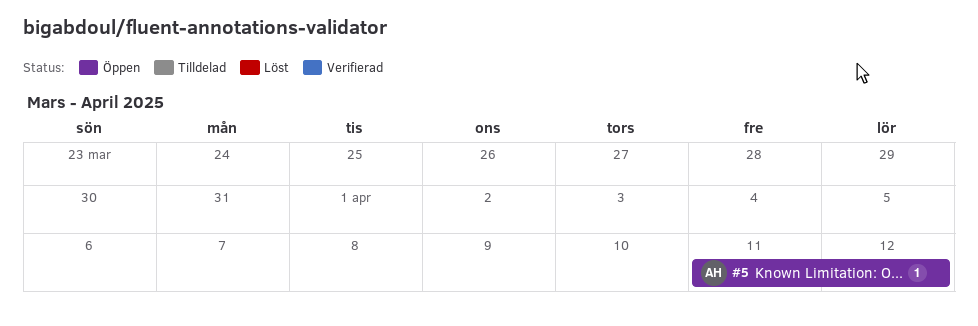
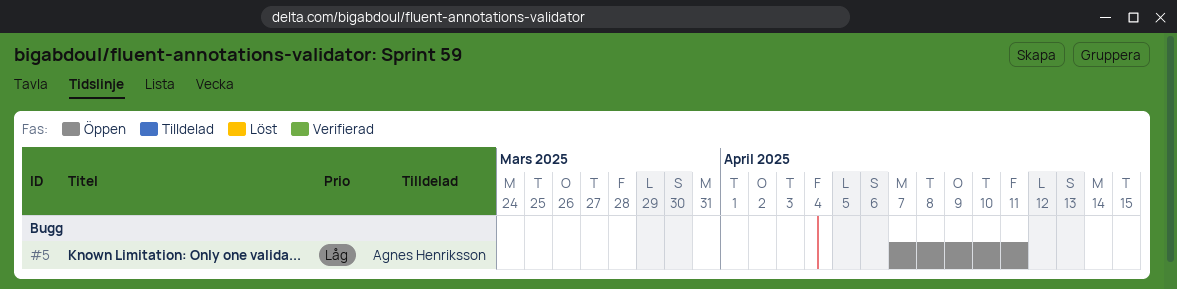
#5, start: Apr 11 -> Apr 7
#5, due: Apr 12 -> Apr 11

